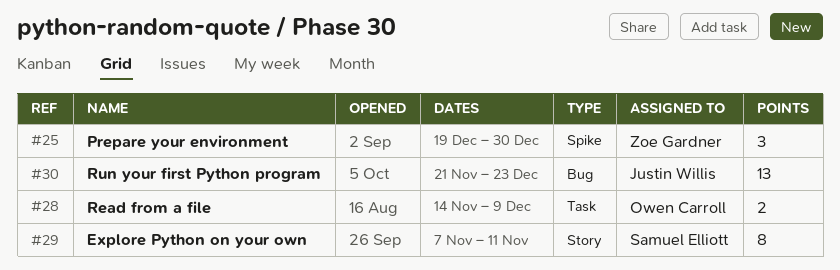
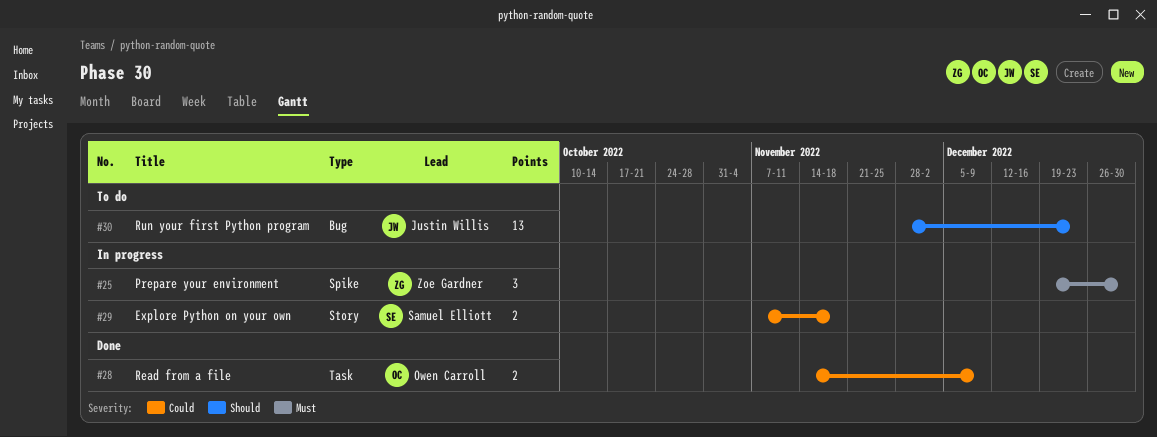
#29, estimate: 8 -> 2
#29, due: Nov 11 -> Nov 18
#30, start: Nov 21 -> Nov 28

